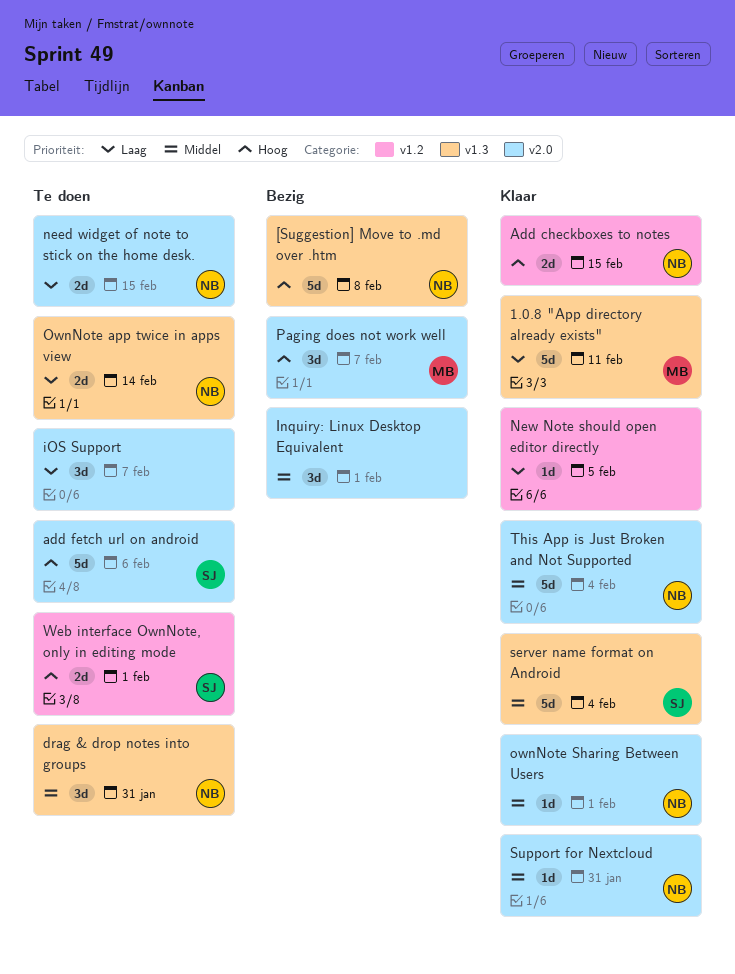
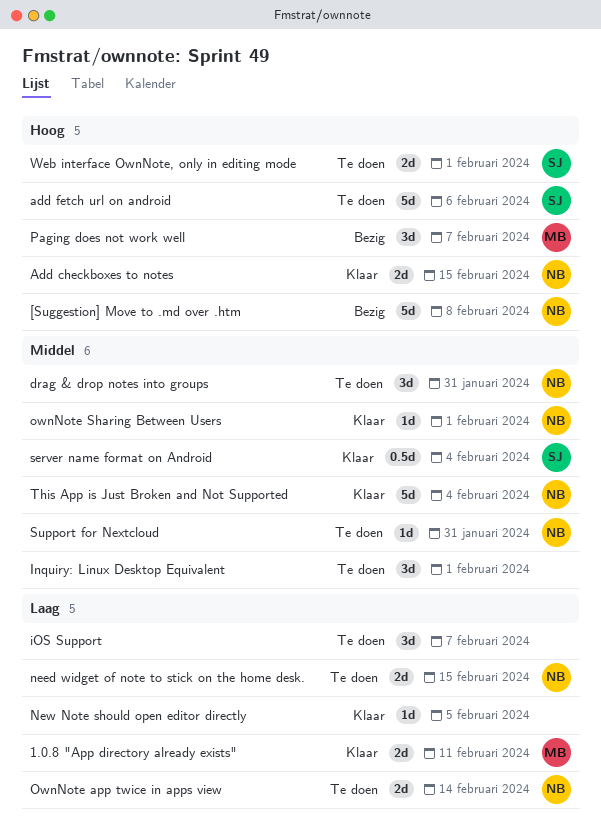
1.0.8 "App directory already exists", estimate: 5d -> 2d
Inquiry: Linux Desktop Equivalent, status: Bezig -> Te doen
server name format on Android, estimate: 5d -> 0.5d
Support for Nextcloud, status: Klaar -> Te doen

